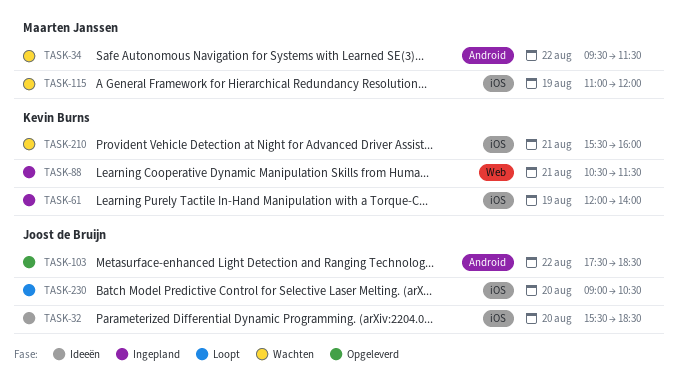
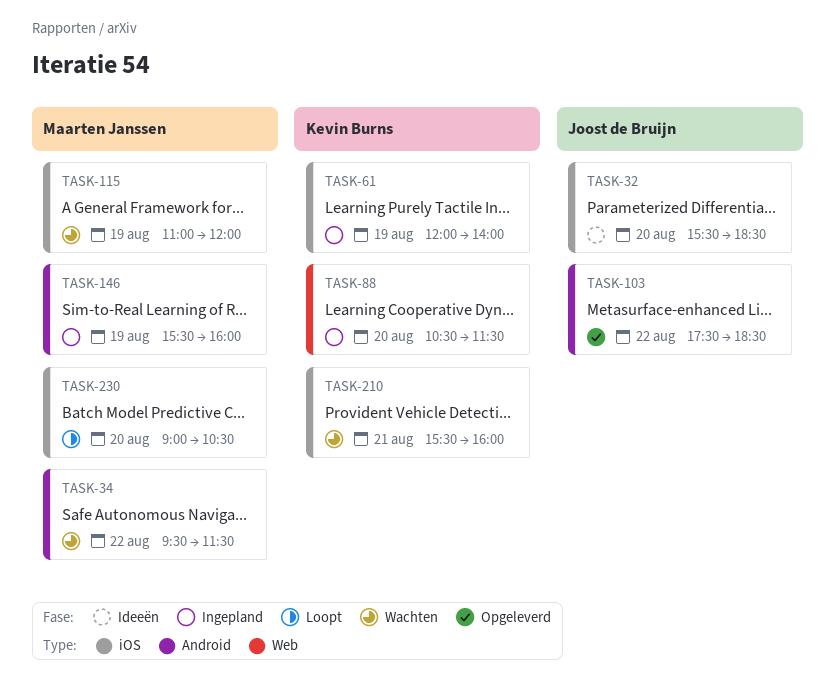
TASK-88, day: Aug 21 -> Aug 20
TASK-146: none -> present
TASK-230, owner: Joost de Bruijn -> Maarten Janssen

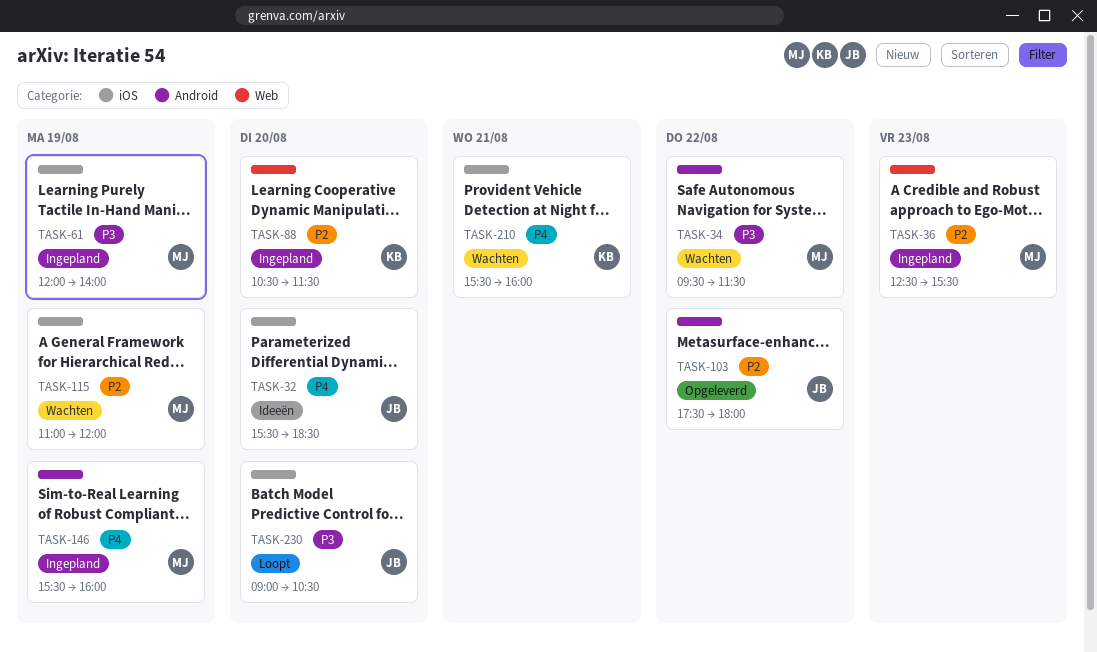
TASK-36: none -> present
TASK-61, owner: Kevin Burns -> Maarten Janssen
TASK-103, ends: 18:30 -> 18:00
TASK-230, owner: Maarten Janssen -> Joost de Bruijn

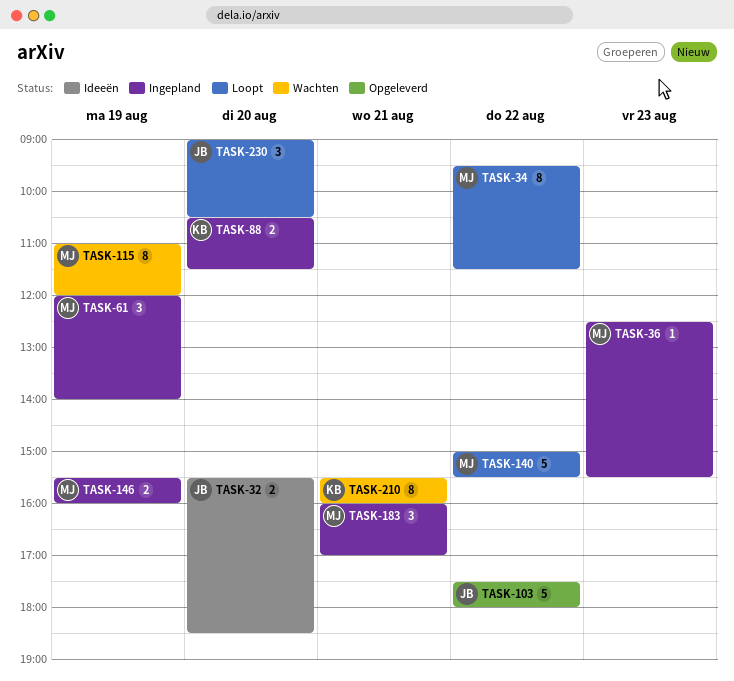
TASK-34, status: Wachten -> Loopt
TASK-140: none -> present
TASK-183: none -> present

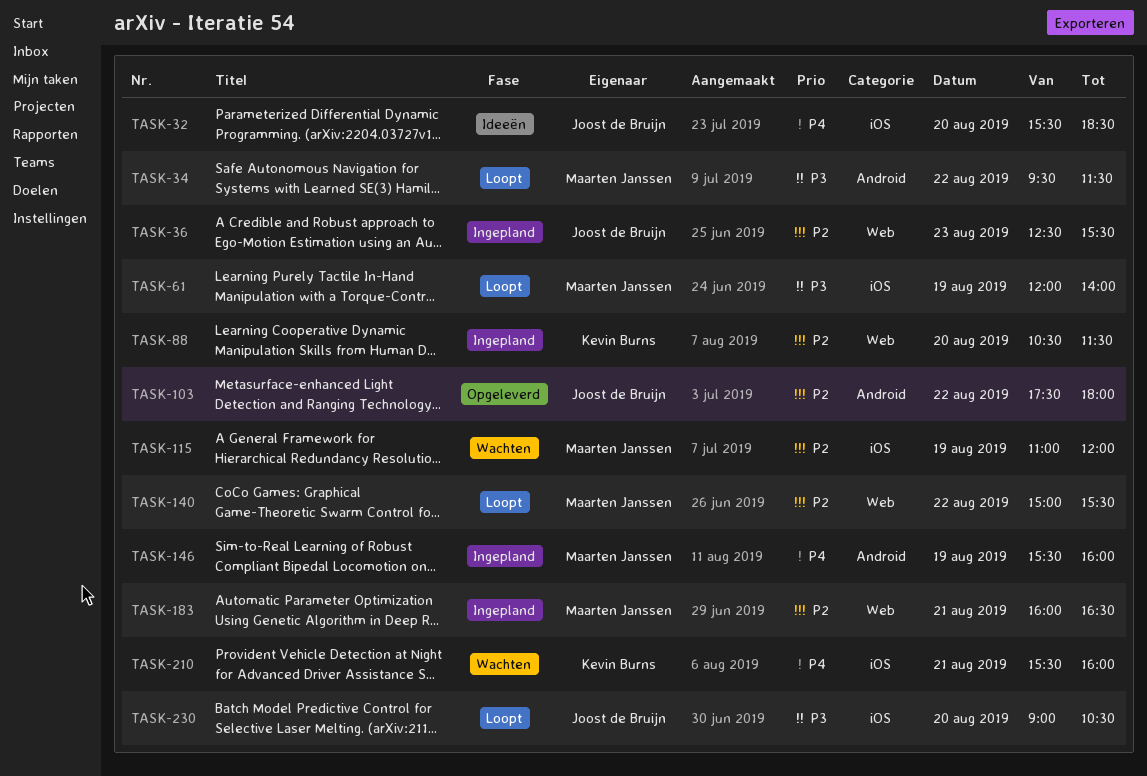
TASK-36, owner: Maarten Janssen -> Joost de Bruijn
TASK-61, status: Ingepland -> Loopt
TASK-183, ends: 17:00 -> 16:30

